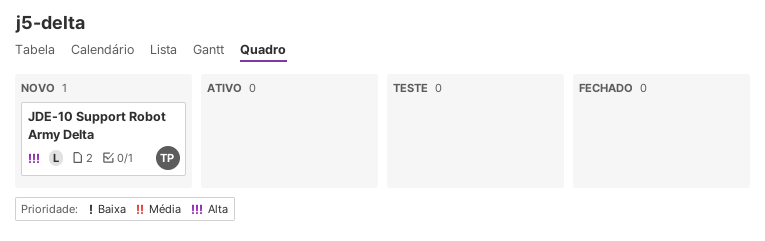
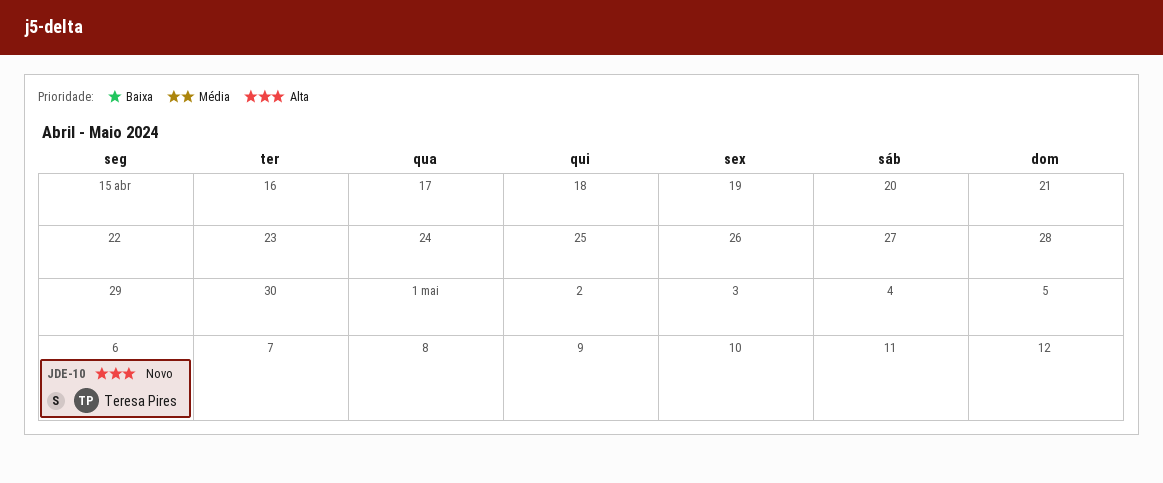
JDE-10, estimate: L -> S

